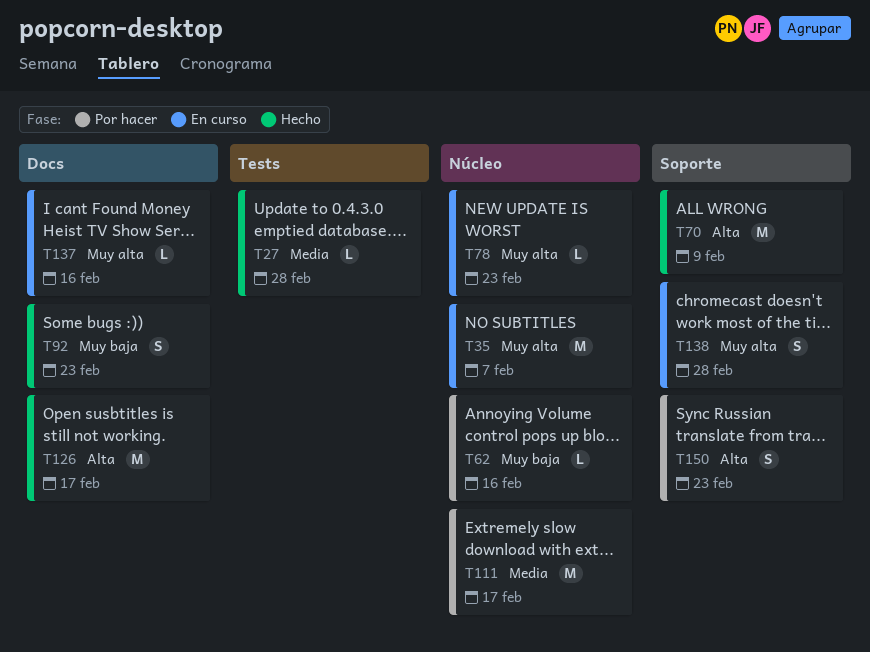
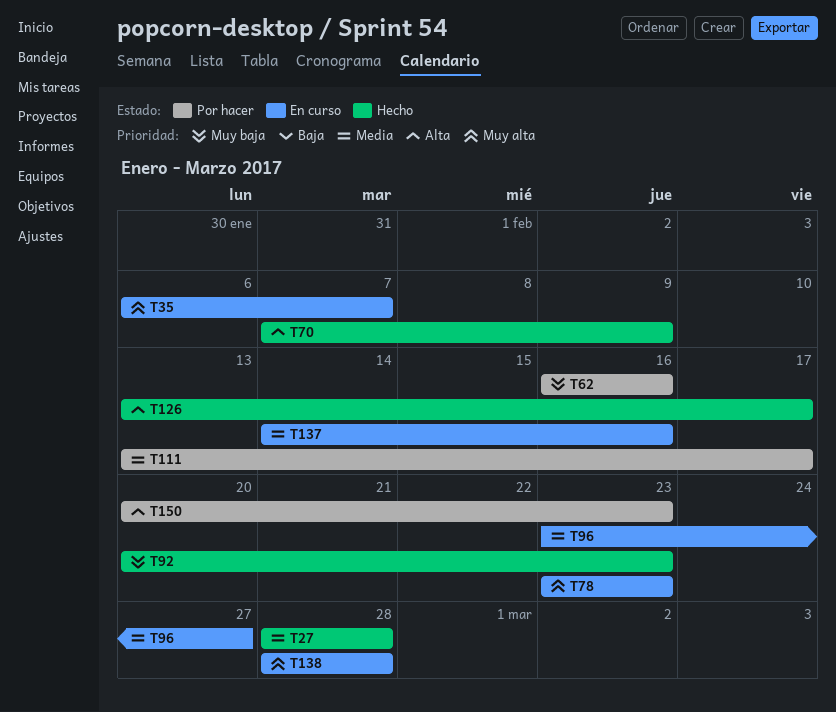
T96: none -> present
T137, priority: Muy alta -> Media

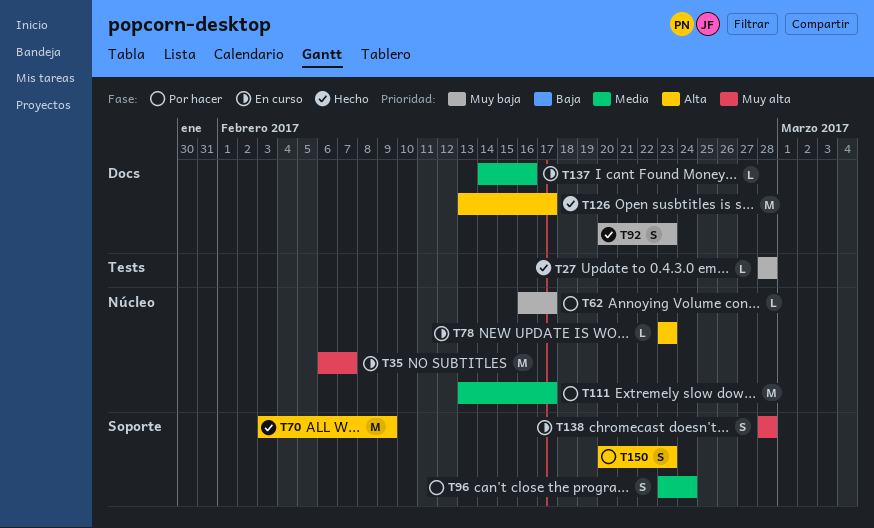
T27, priority: Media -> Muy baja
T62, due: Feb 16 -> Feb 17
T70, start: Feb 7 -> Feb 3
T78, priority: Muy alta -> Alta
T96, status: En curso -> Por hacer
T96, due: Feb 27 -> Feb 24

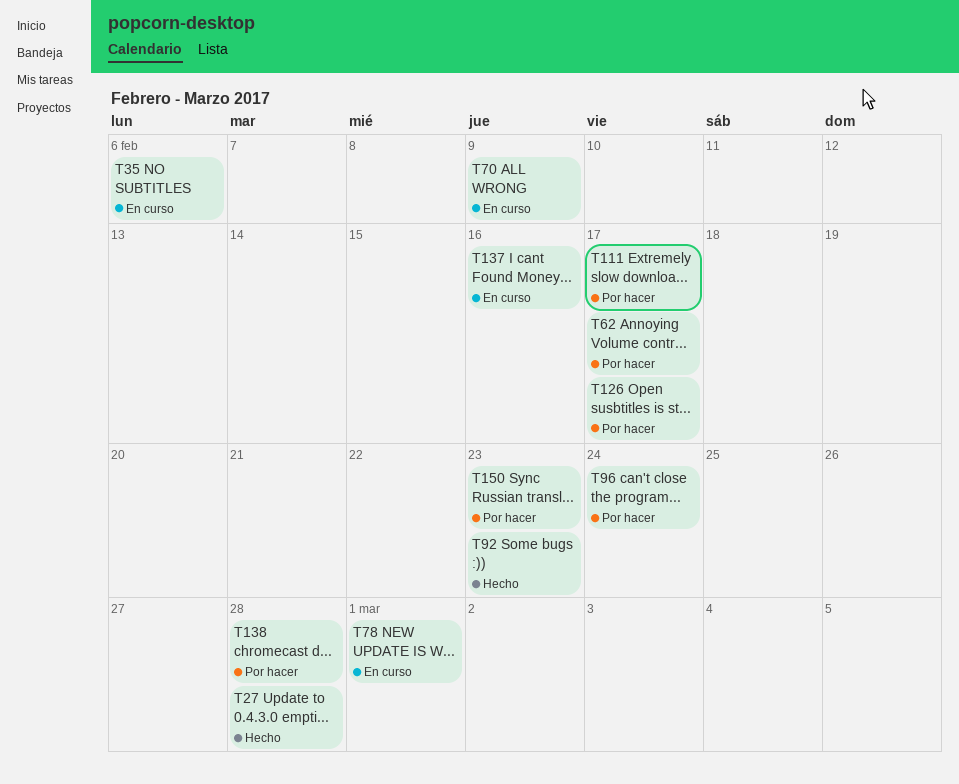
T35, due: Feb 7 -> Feb 6
T70, status: Hecho -> En curso
T78, due: Feb 23 -> Mar 1
T126, status: Hecho -> Por hacer
T138, status: En curso -> Por hacer

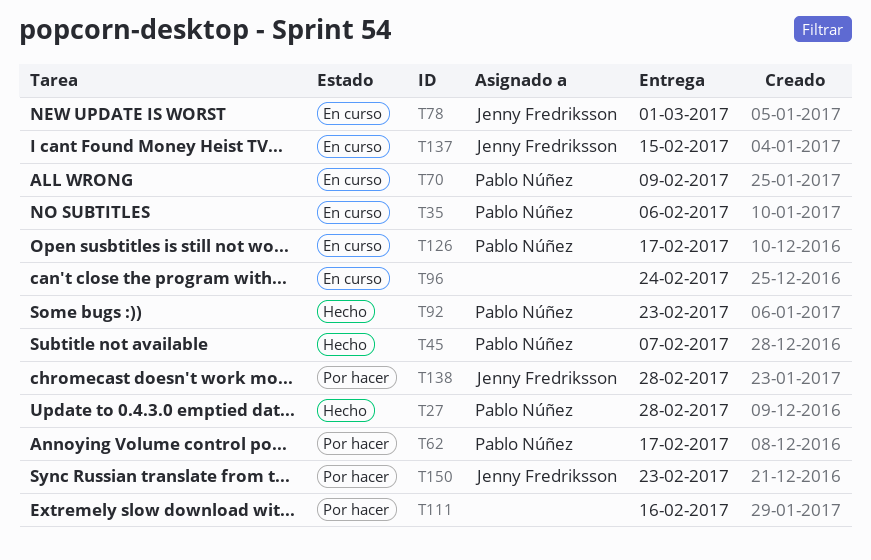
T45: none -> present
T96, status: Por hacer -> En curso
T111, due: Feb 17 -> Feb 16
T126, status: Por hacer -> En curso
T137, due: Feb 16 -> Feb 15

